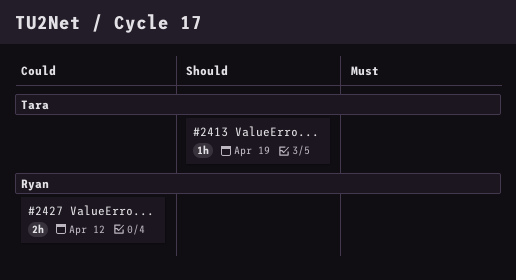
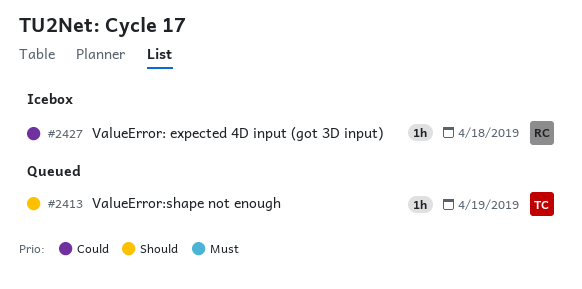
#2427, estimate: 2h -> 1h
#2427, due: Apr 12 -> Apr 18

